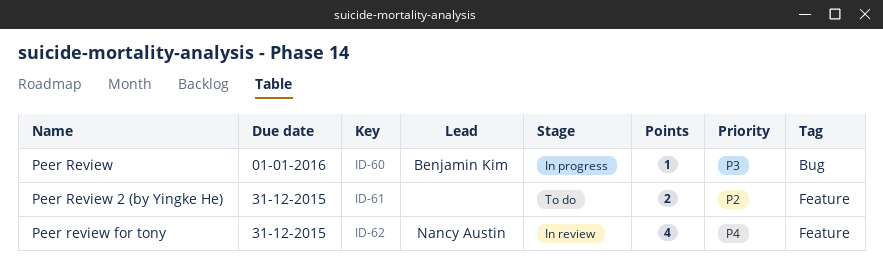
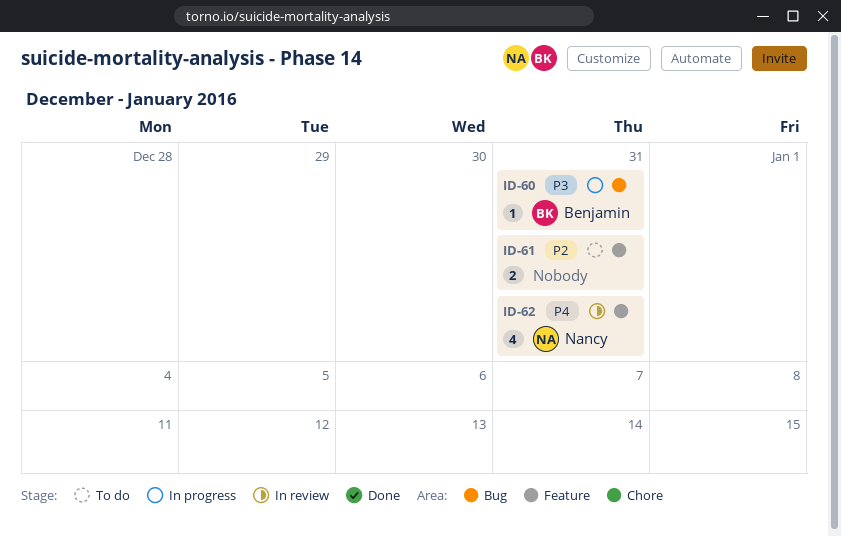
ID-60, due: Jan 1 -> Dec 31

